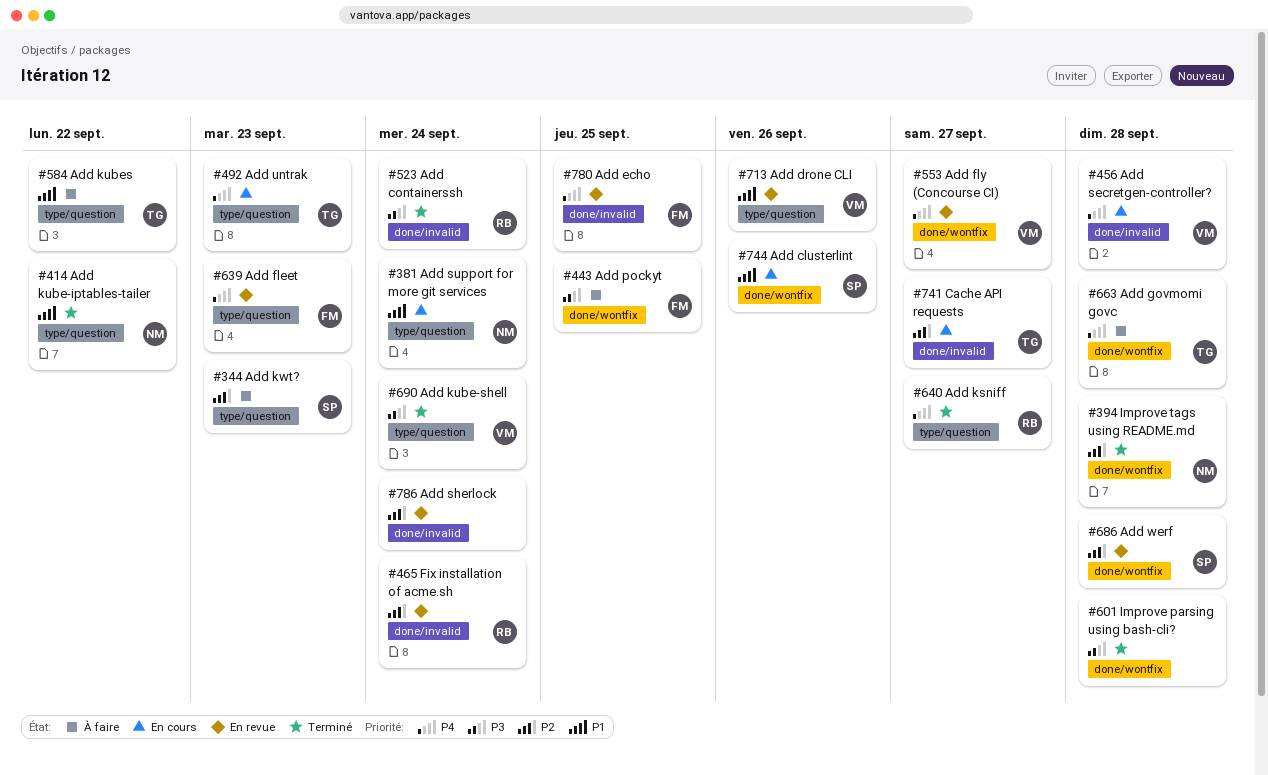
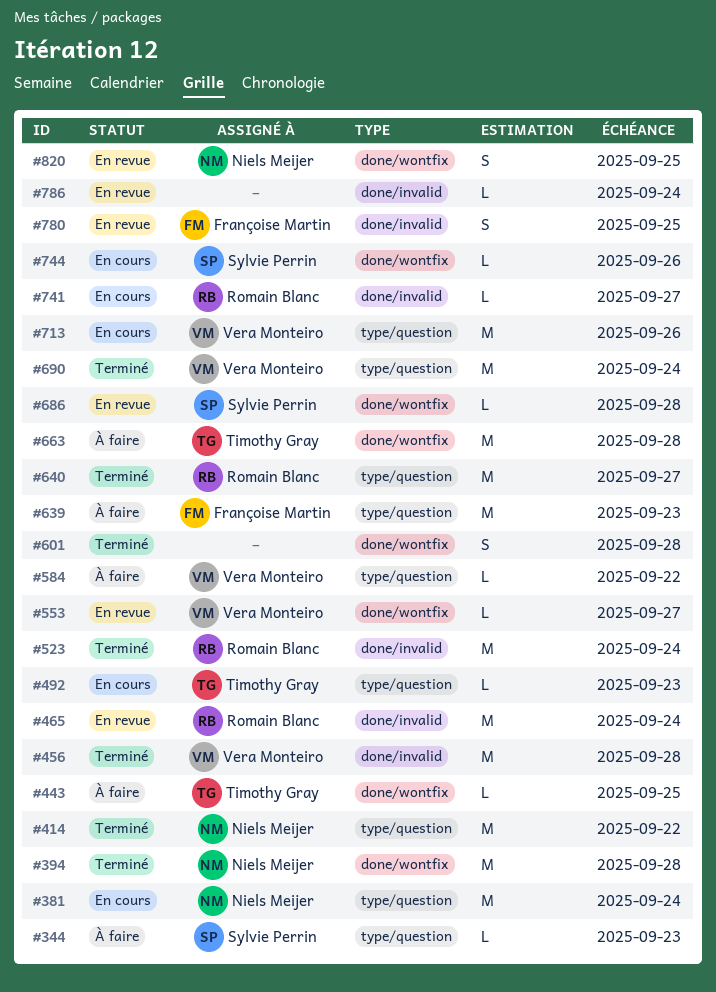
#443, owner: Françoise Martin -> Timothy Gray
#456, status: En cours -> Terminé
#584, owner: Timothy Gray -> Vera Monteiro
#639, status: En revue -> À faire
#713, status: En revue -> En cours
#741, owner: Timothy Gray -> Romain Blanc
#820: none -> present

